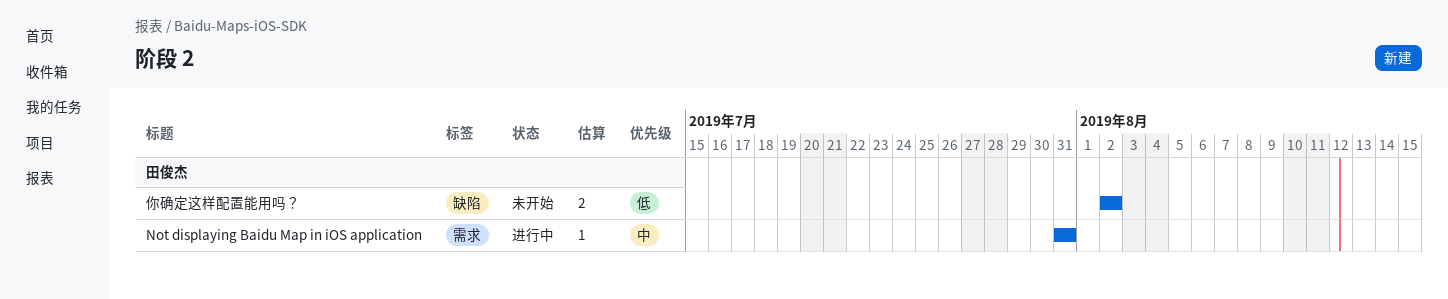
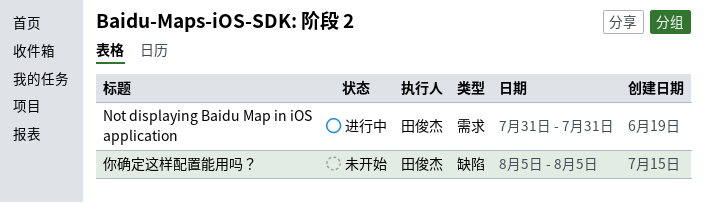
你确定这样配置能用吗？, start: Aug 2 -> Aug 5
你确定这样配置能用吗？, due: Aug 2 -> Aug 5

